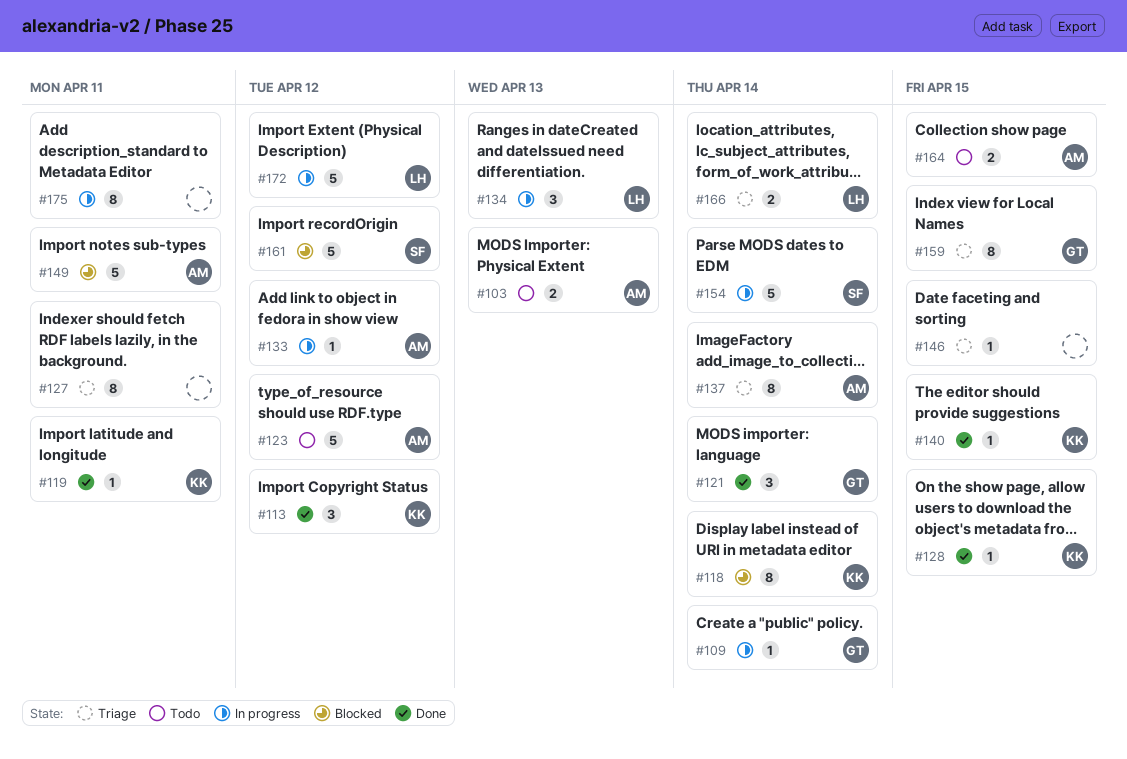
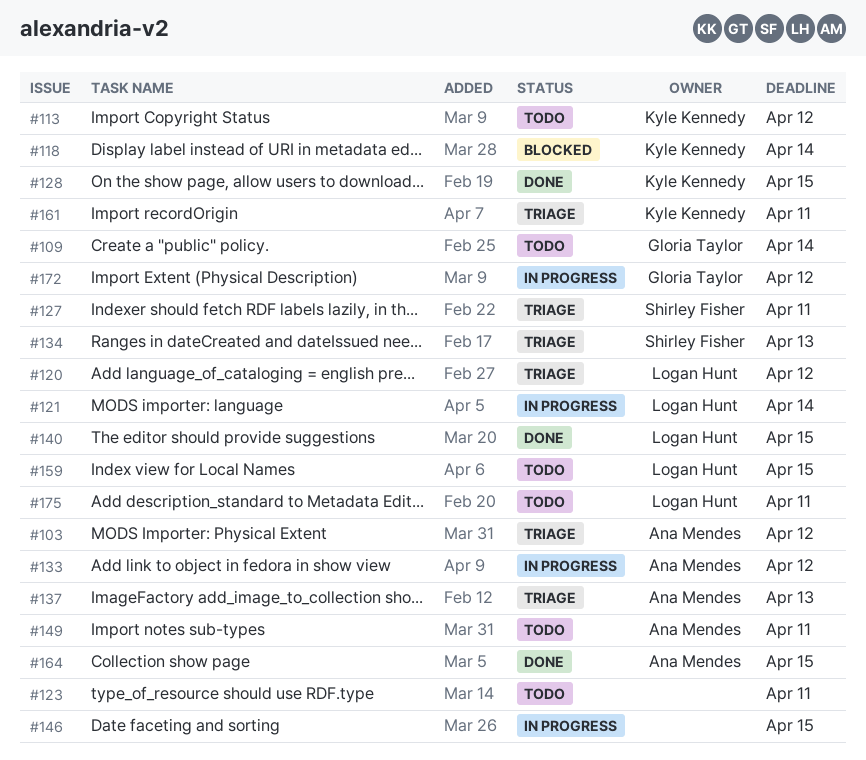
#103, status: Todo -> Triage
#103, due: Apr 13 -> Apr 12
#109, status: In progress -> Todo
#113, status: Done -> Todo
#119: present -> none
#120: none -> present
#121, status: Done -> In progress
#121, owner: Gloria Taylor -> Logan Hunt
#123, owner: Ana Mendes -> none
#123, due: Apr 12 -> Apr 11
#127, owner: none -> Shirley Fisher
#134, status: In progress -> Triage
#134, owner: Logan Hunt -> Shirley Fisher
#137, due: Apr 14 -> Apr 13
#140, owner: Kyle Kennedy -> Logan Hunt
#146, status: Triage -> In progress
#149, status: Blocked -> Todo
#154: present -> none
#159, status: Triage -> Todo
#159, owner: Gloria Taylor -> Logan Hunt
#161, status: Blocked -> Triage
#161, owner: Shirley Fisher -> Kyle Kennedy
#161, due: Apr 12 -> Apr 11
#164, status: Todo -> Done
#166: present -> none
#172, owner: Logan Hunt -> Gloria Taylor
#175, status: In progress -> Todo
#175, owner: none -> Logan Hunt

